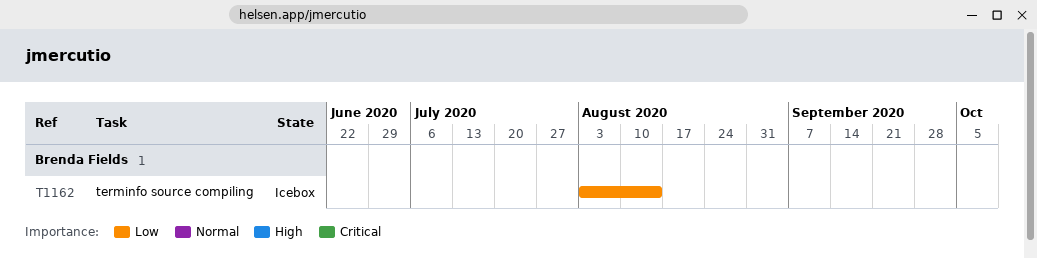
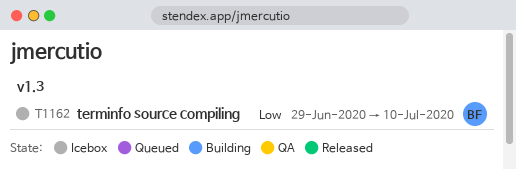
T1162, start: Aug 3 -> Jun 29
T1162, due: Aug 14 -> Jul 10

